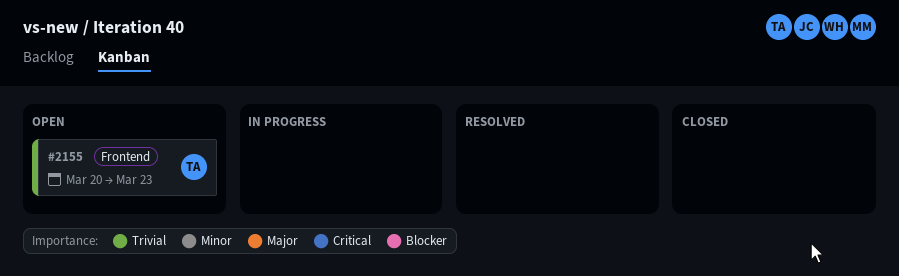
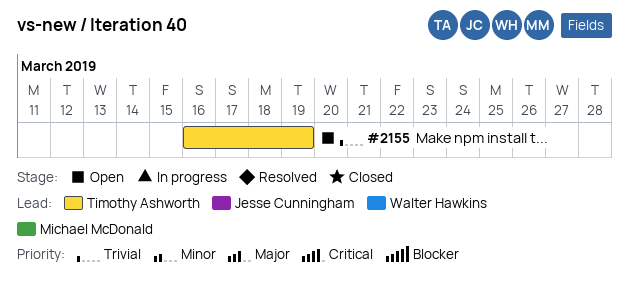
#2155, start: Mar 20 -> Mar 16
#2155, due: Mar 23 -> Mar 19

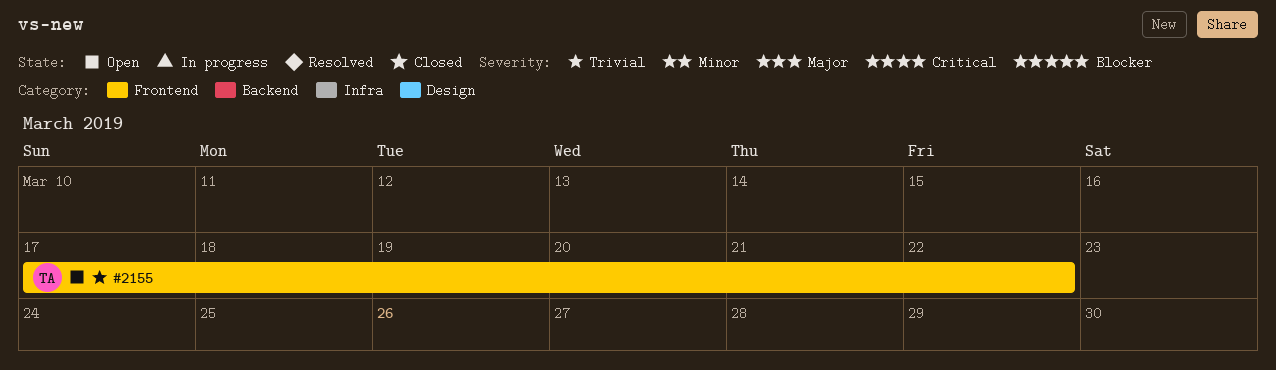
#2155, start: Mar 16 -> Mar 17
#2155, due: Mar 19 -> Mar 22

